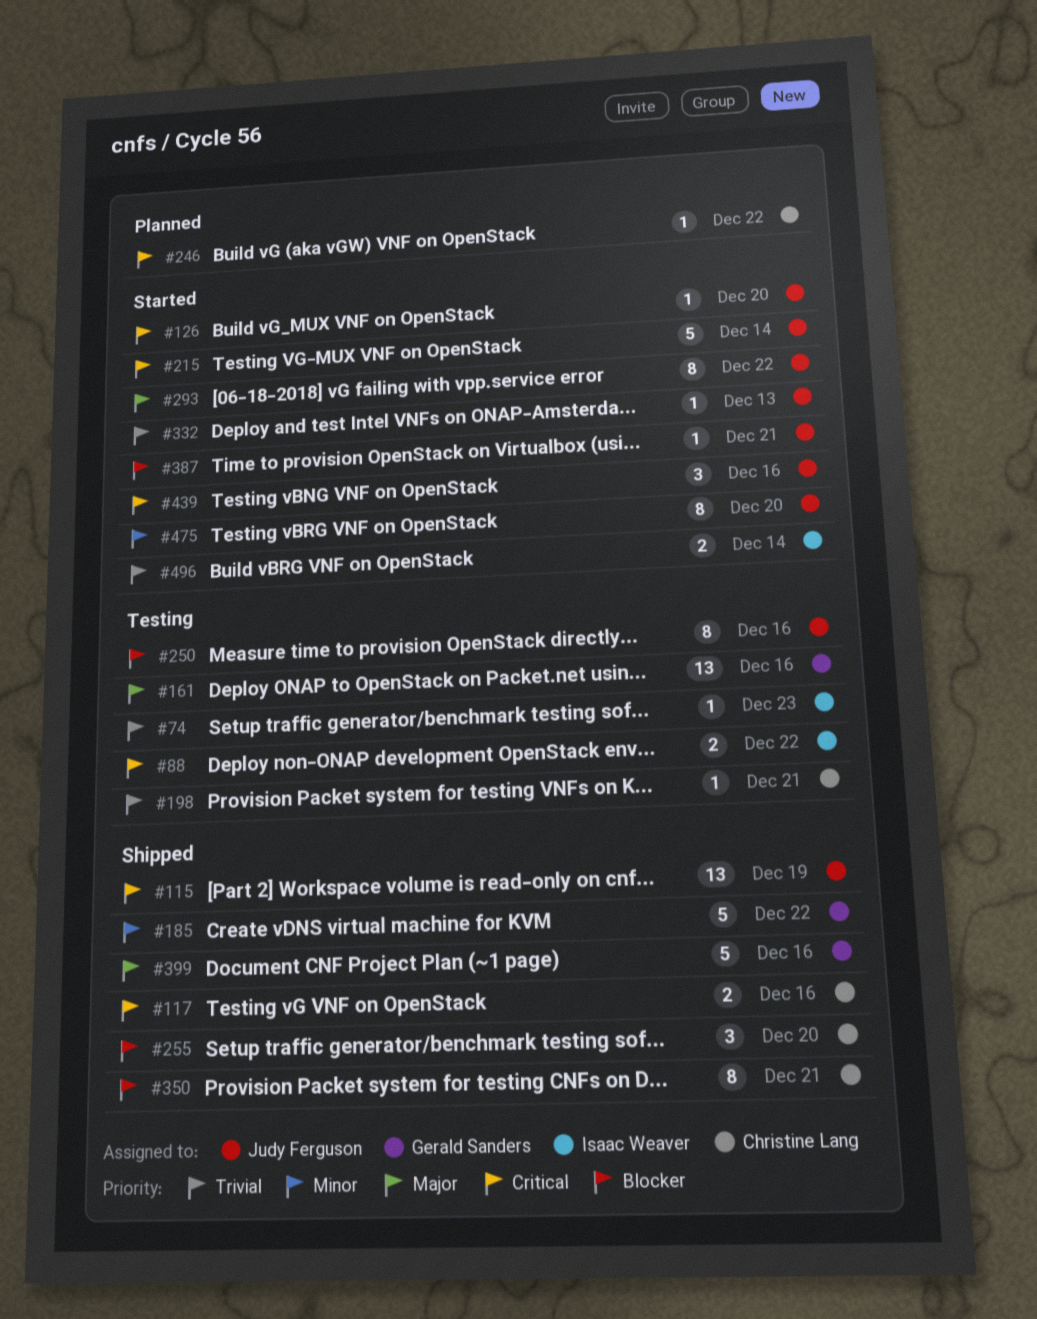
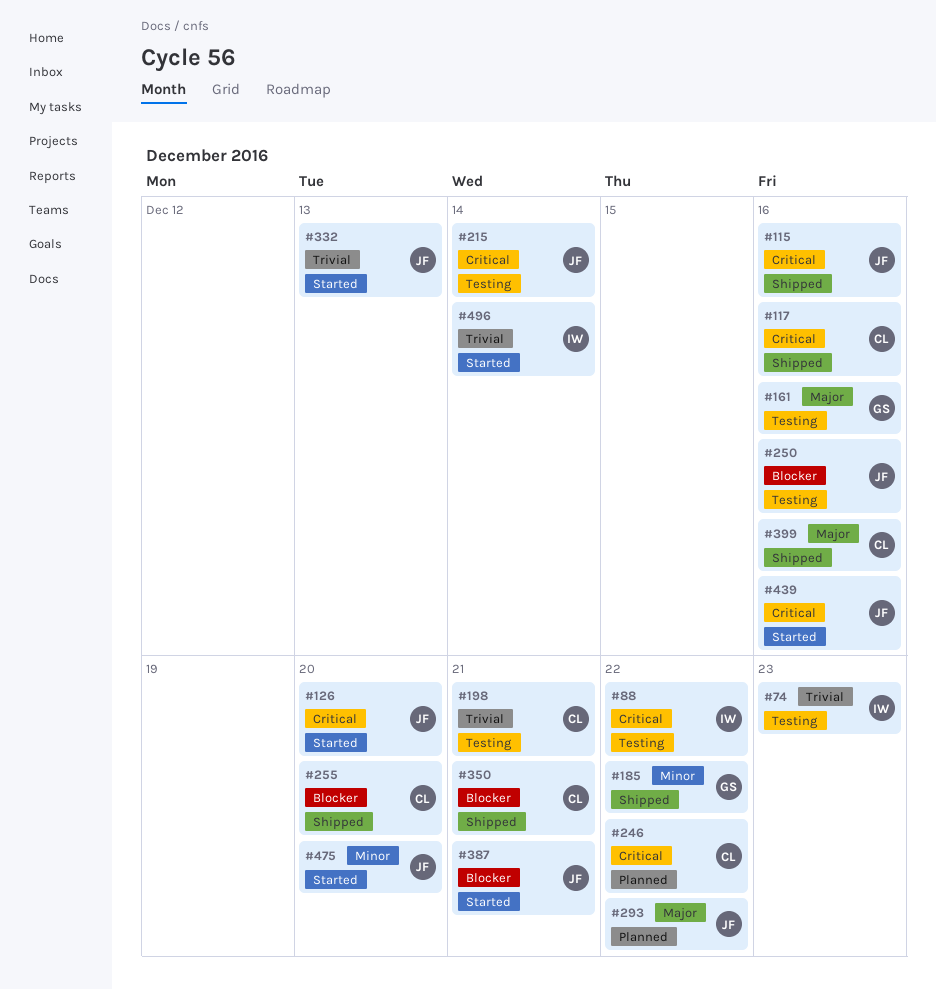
#115, due: Dec 19 -> Dec 16
#215, status: Started -> Testing
#293, status: Started -> Planned
#399, owner: Gerald Sanders -> Christine Lang

